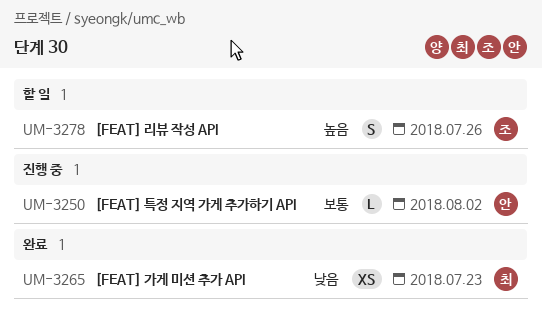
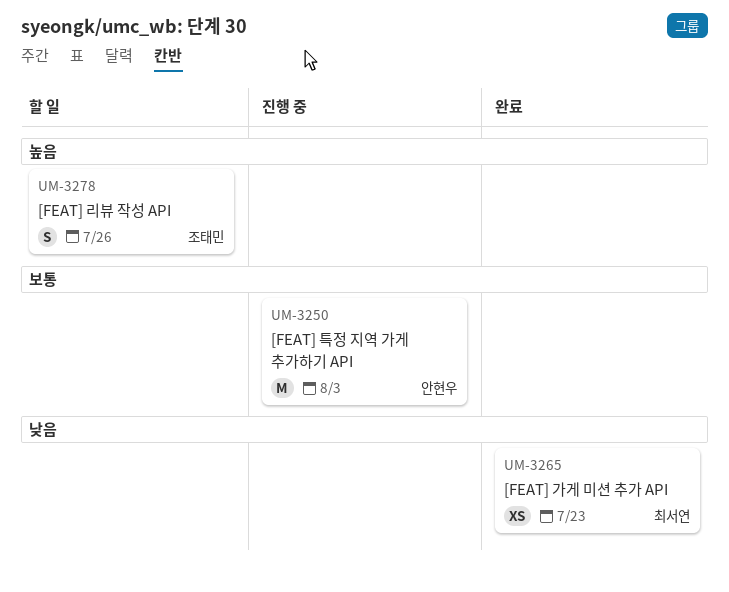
UM-3250, estimate: L -> M
UM-3250, due: Aug 2 -> Aug 3

